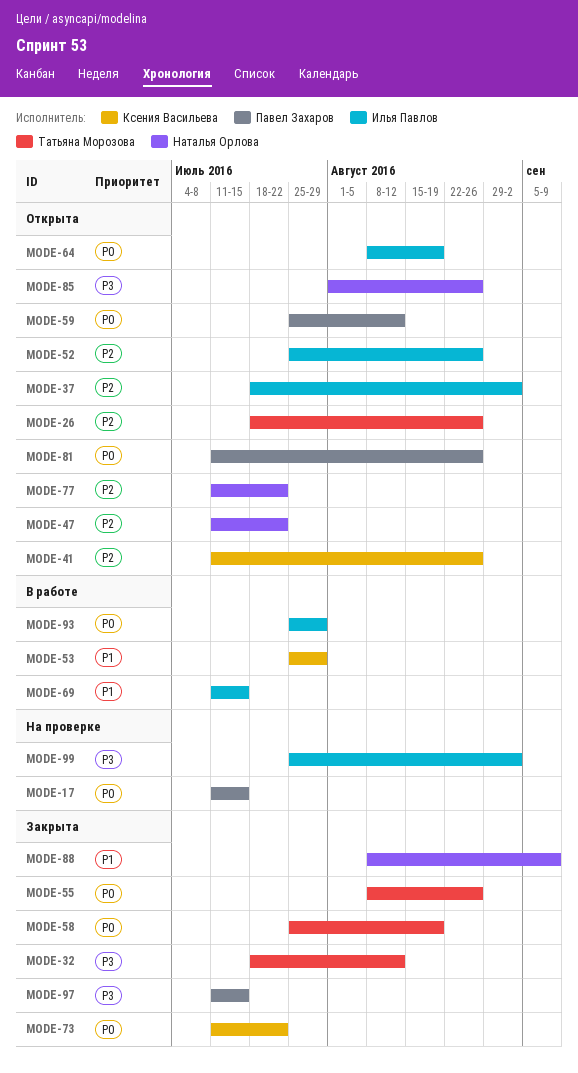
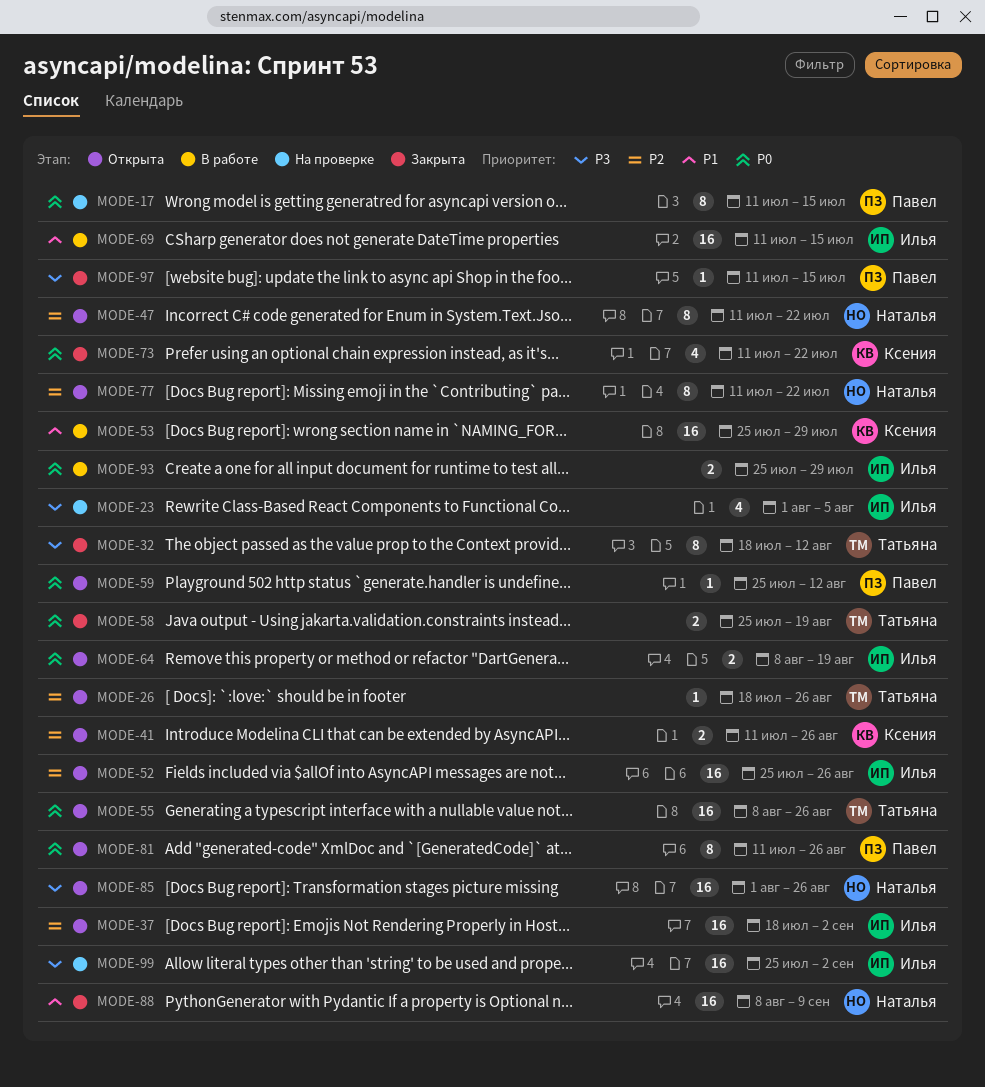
MODE-23: none -> present
MODE-55, status: Закрыта -> Открыта

